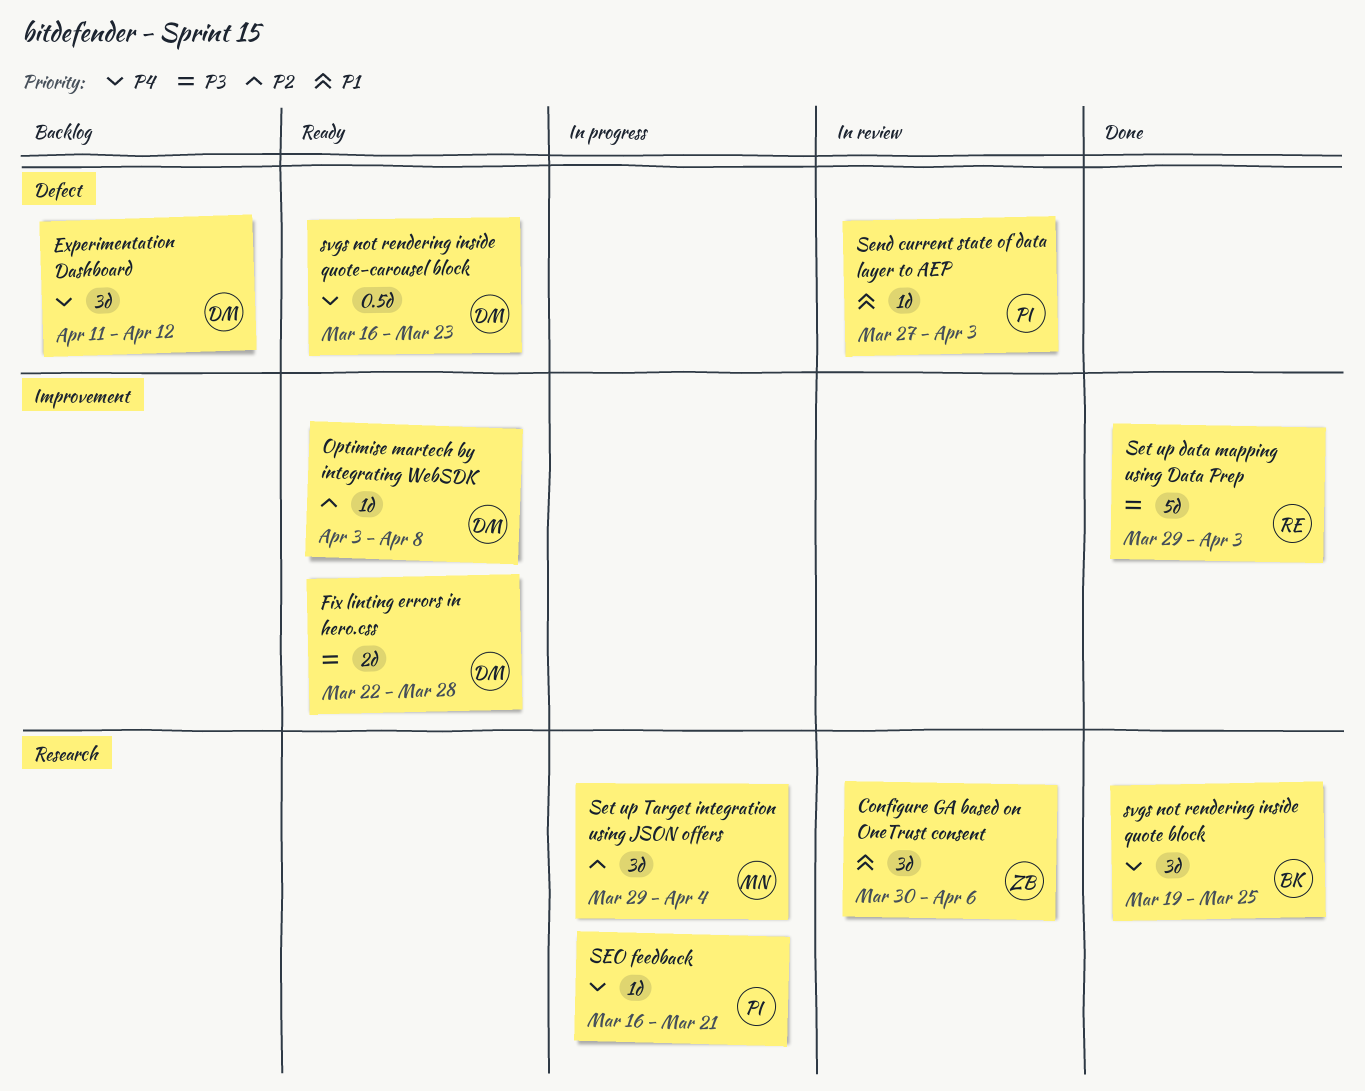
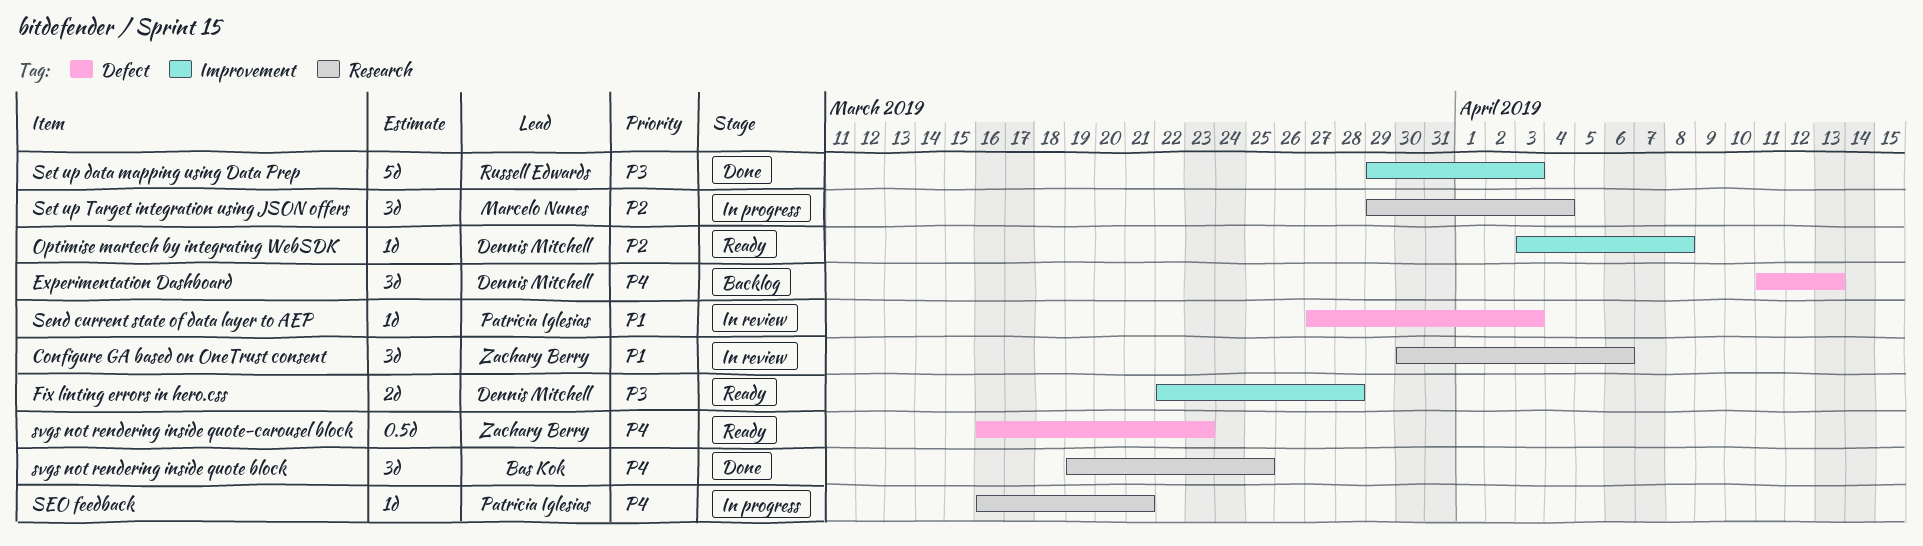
Experimentation Dashboard, due: Apr 12 -> Apr 13
svgs not rendering inside quote-carousel block, owner: Dennis Mitchell -> Zachary Berry

